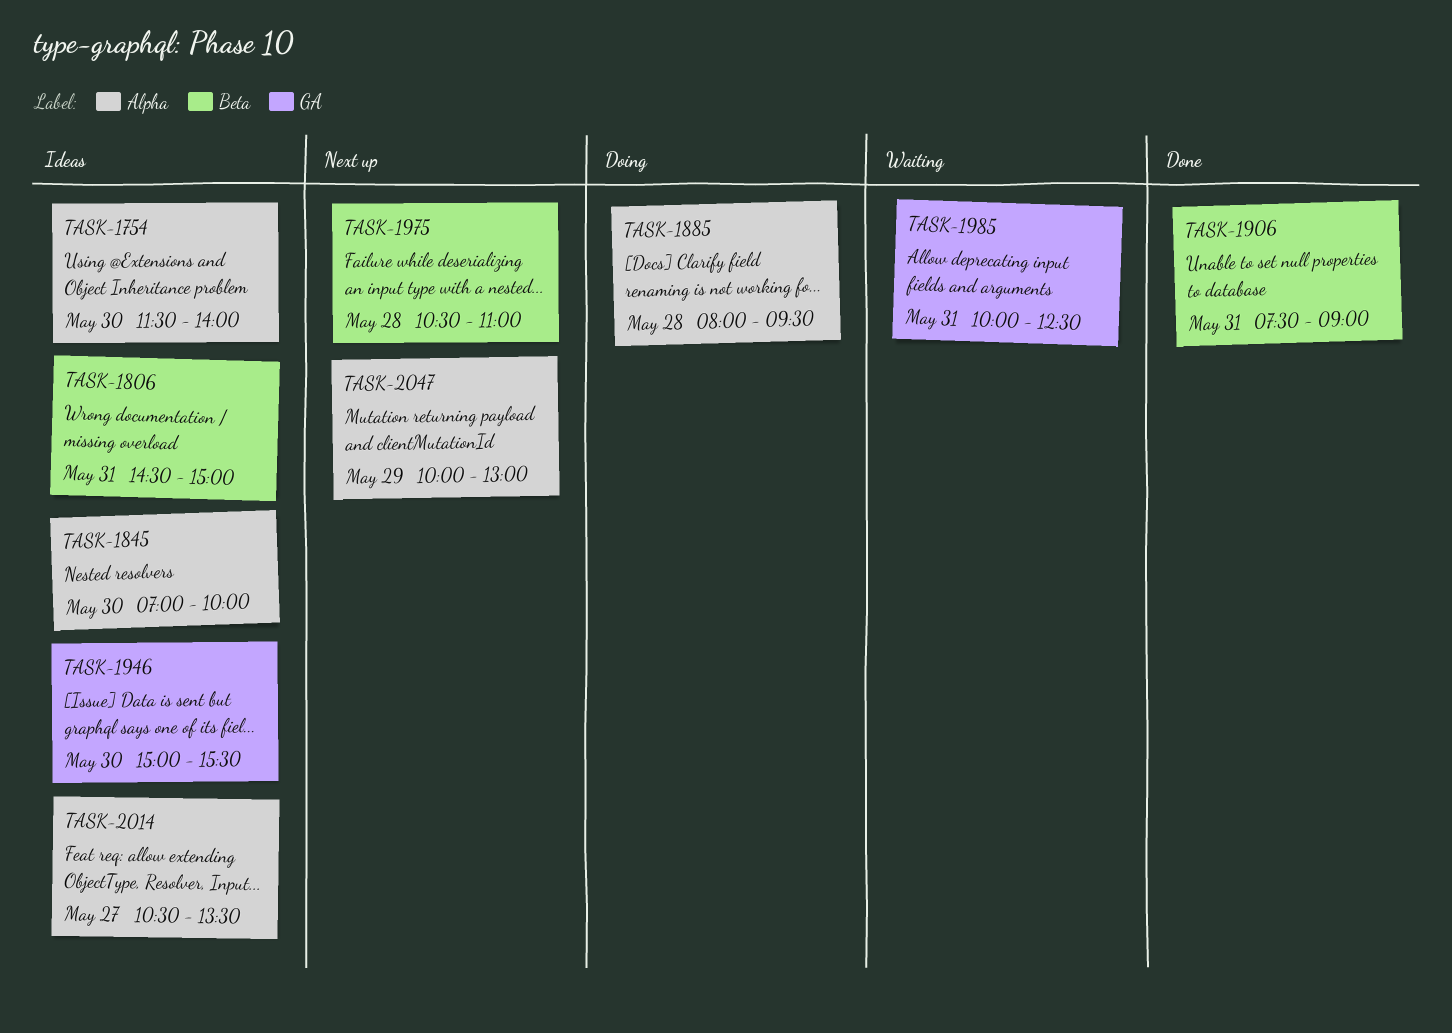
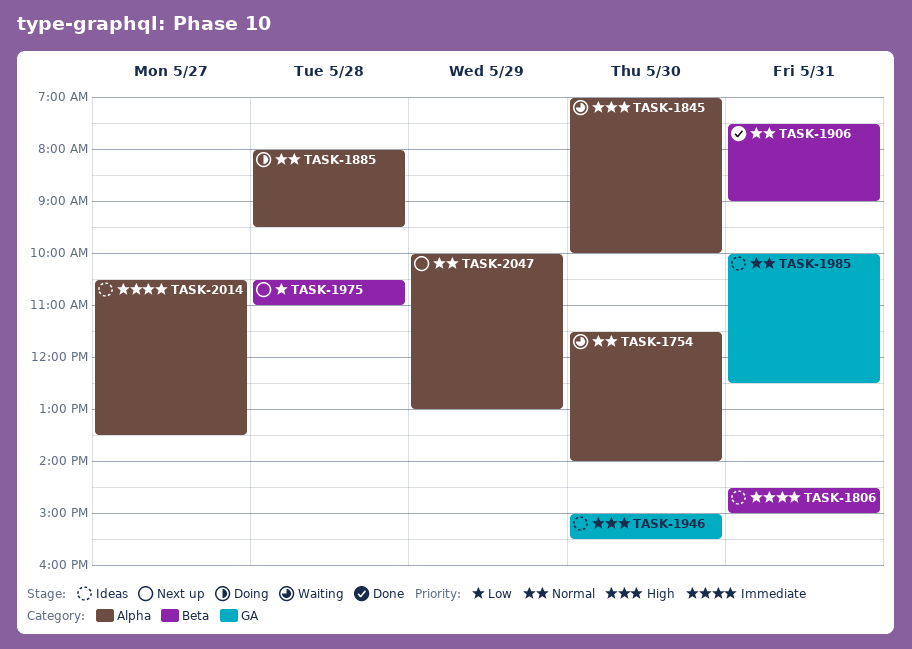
TASK-1754, status: Ideas -> Waiting
TASK-1845, status: Ideas -> Waiting
TASK-1985, status: Waiting -> Ideas

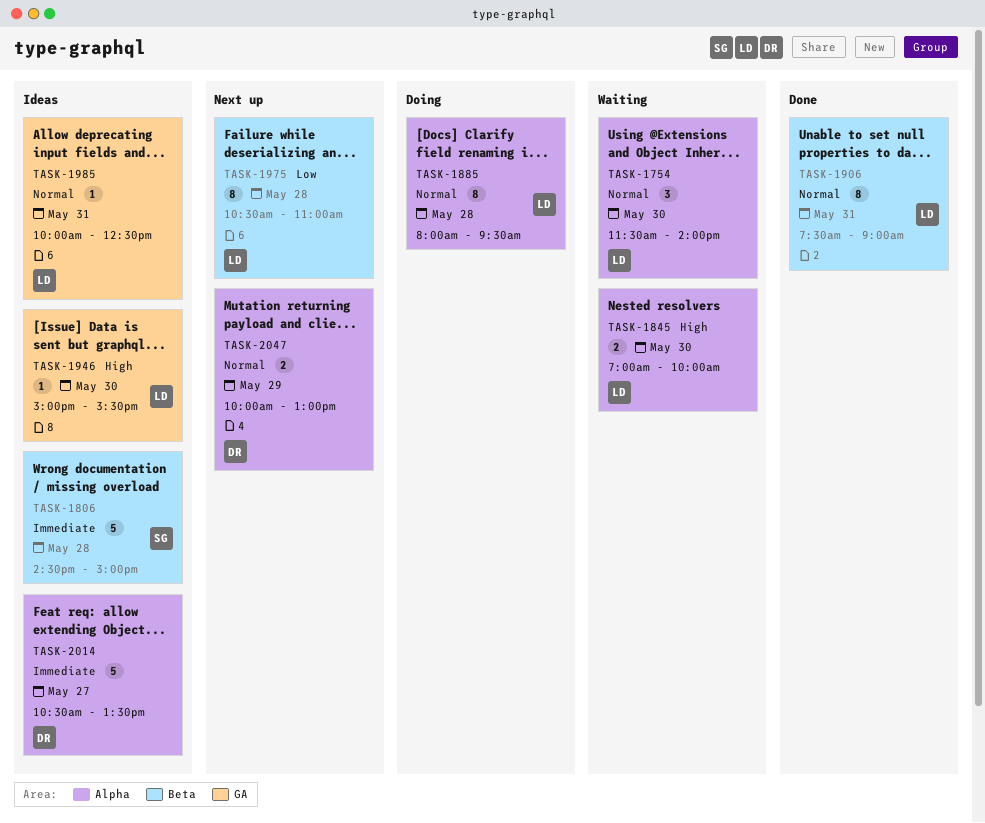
TASK-1806, day: May 31 -> May 28

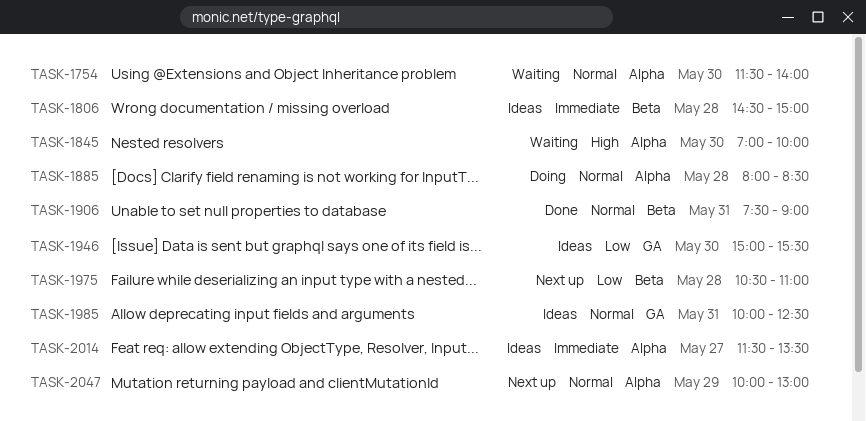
TASK-1885, ends: 09:30 -> 08:30
TASK-1946, priority: High -> Low
TASK-2014, begins: 10:30 -> 11:30

